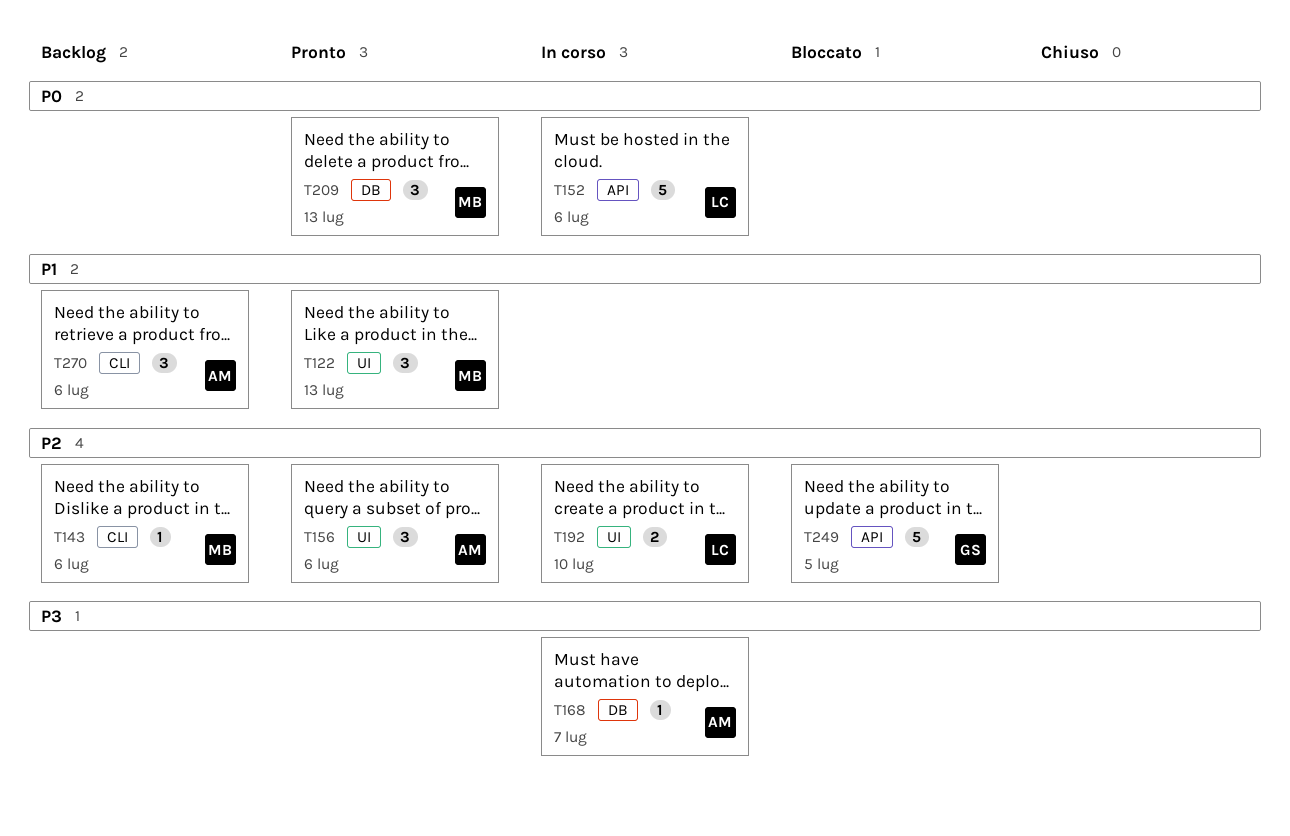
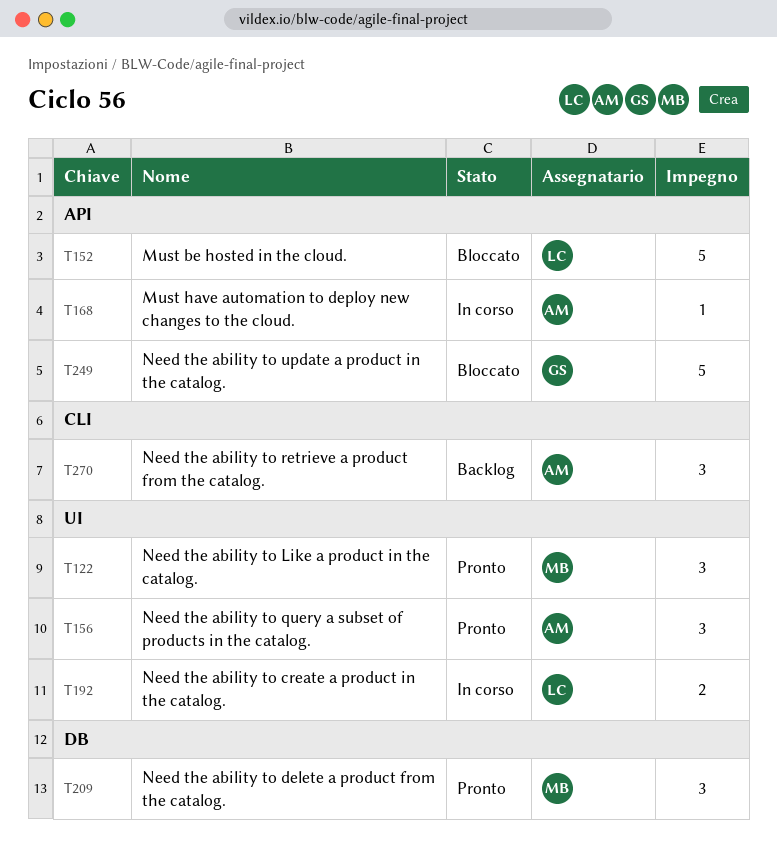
T143: present -> none
T152, status: In corso -> Bloccato
T168, label: DB -> API

